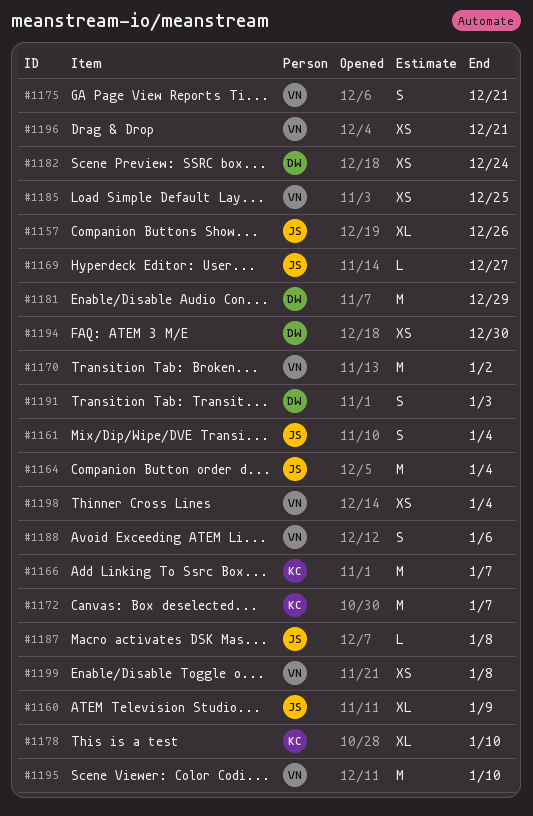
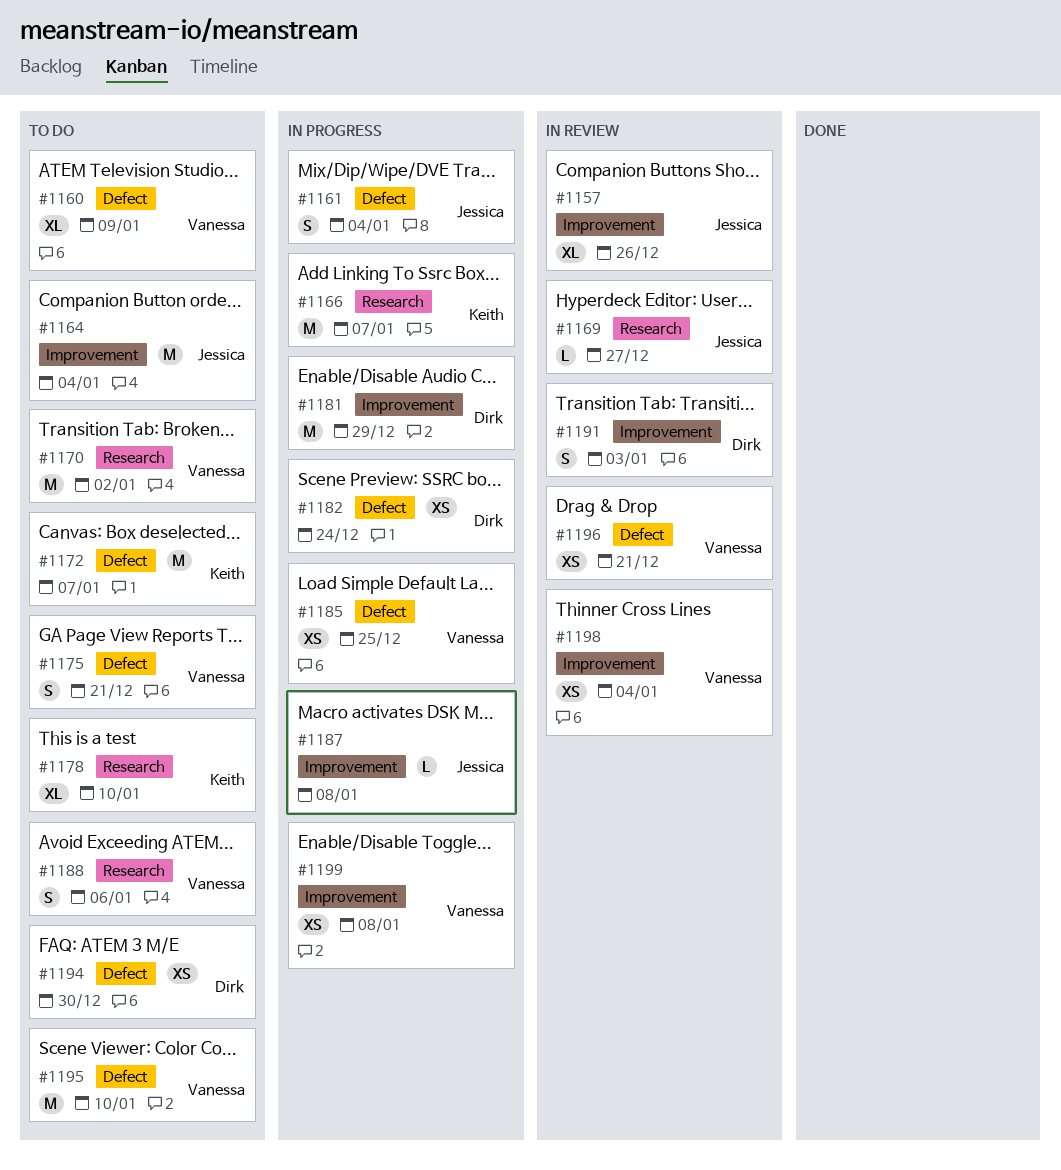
#1160, owner: Jessica -> Vanessa

